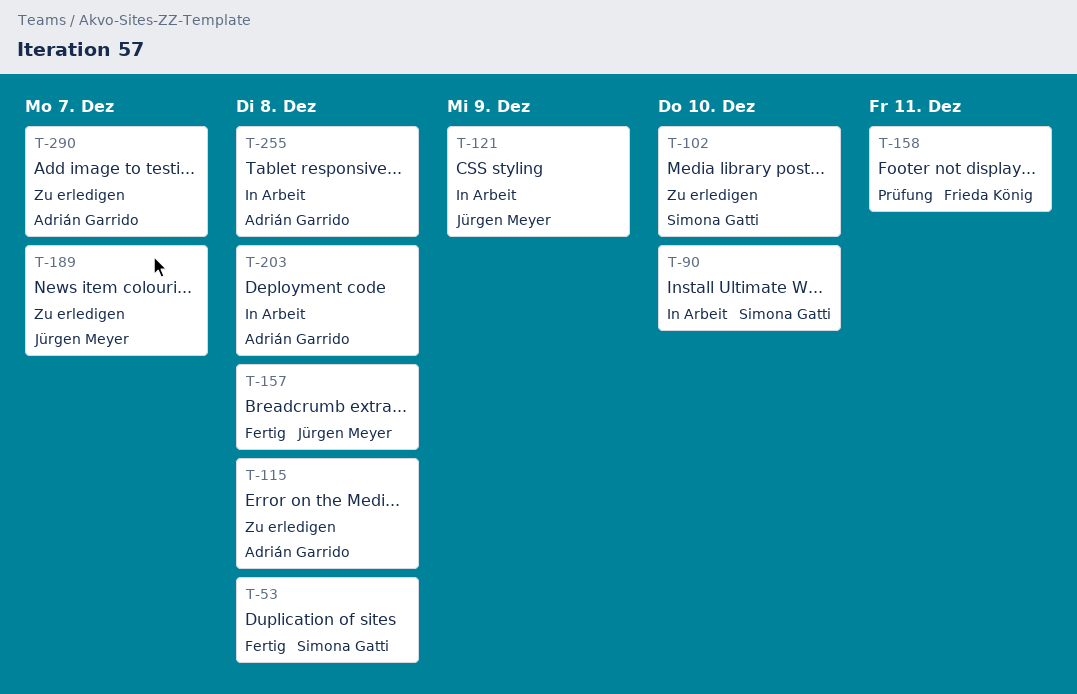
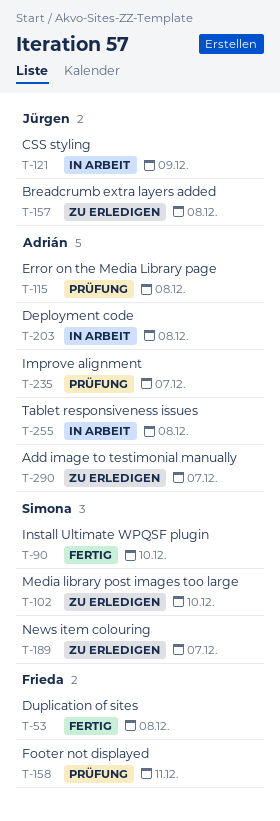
T-53, owner: Simona Gatti -> Frieda König
T-90, status: In Arbeit -> Fertig
T-115, status: Zu erledigen -> Prüfung
T-157, status: Fertig -> Zu erledigen
T-189, owner: Jürgen Meyer -> Simona Gatti
T-235: none -> present

